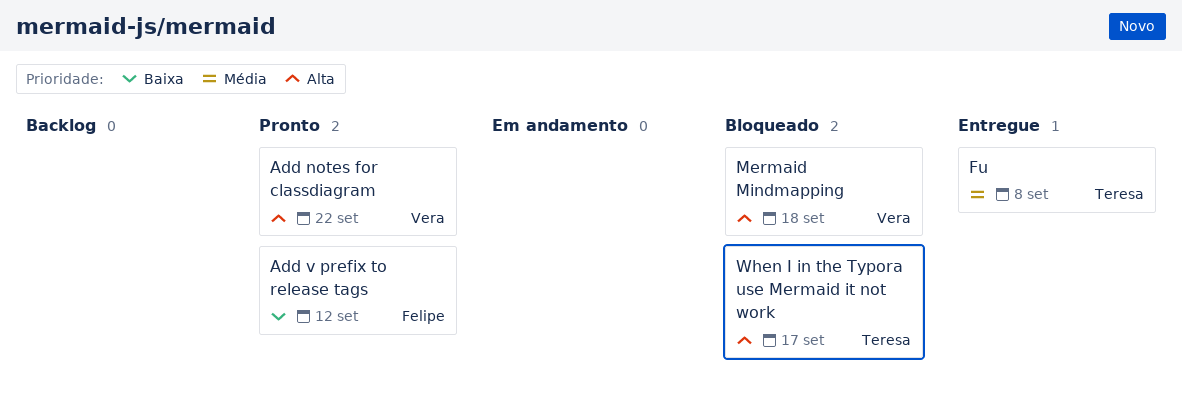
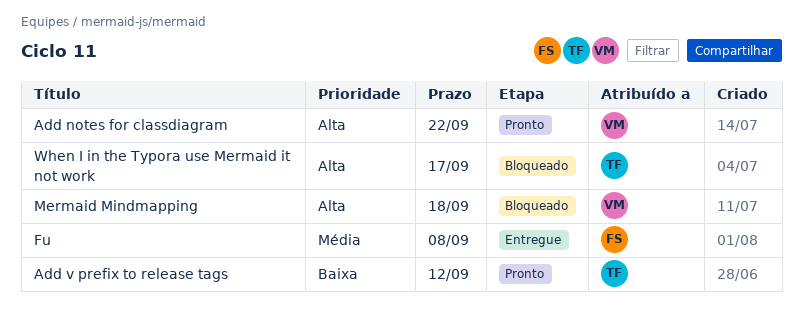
Add v prefix to release tags, owner: Felipe -> Teresa
Fu, owner: Teresa -> Felipe

